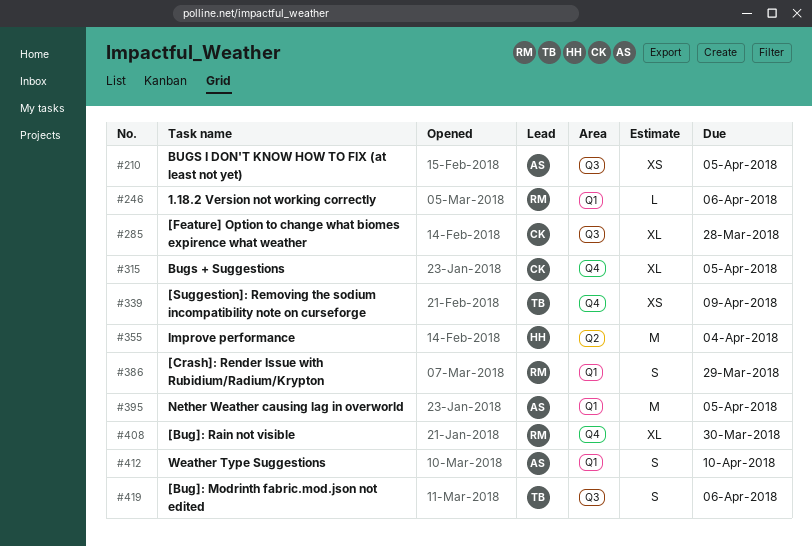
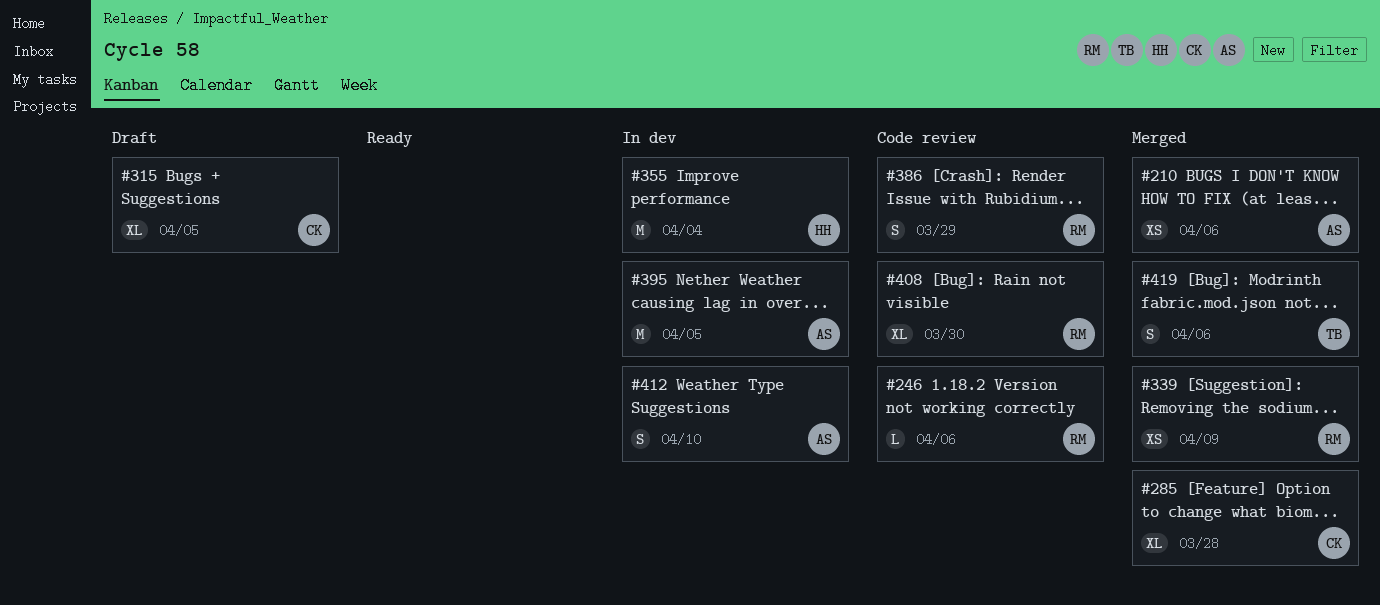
#210, due: Apr 5 -> Apr 6
#339, owner: TB -> RM

